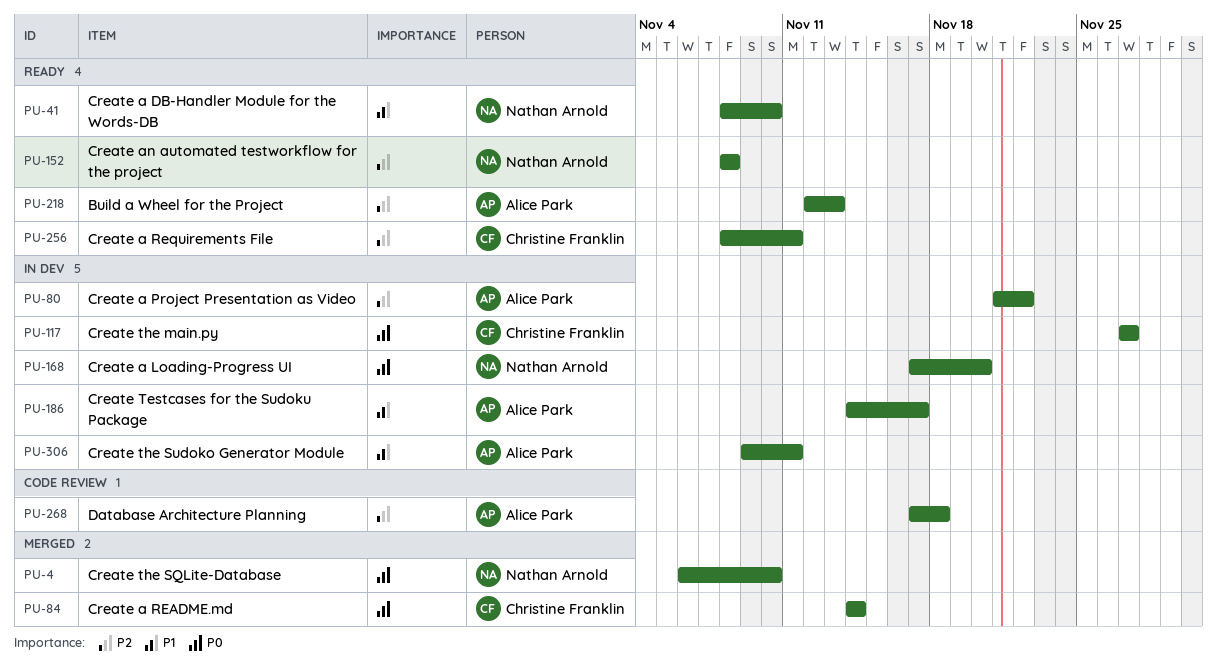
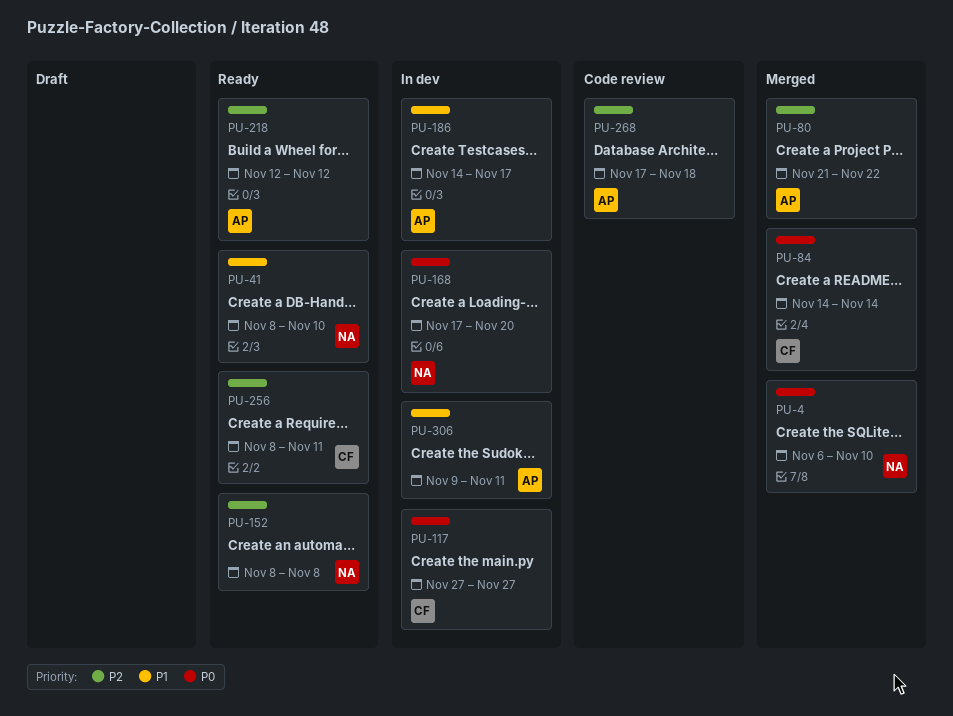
PU-80, status: In dev -> Merged
PU-218, due: Nov 13 -> Nov 12

